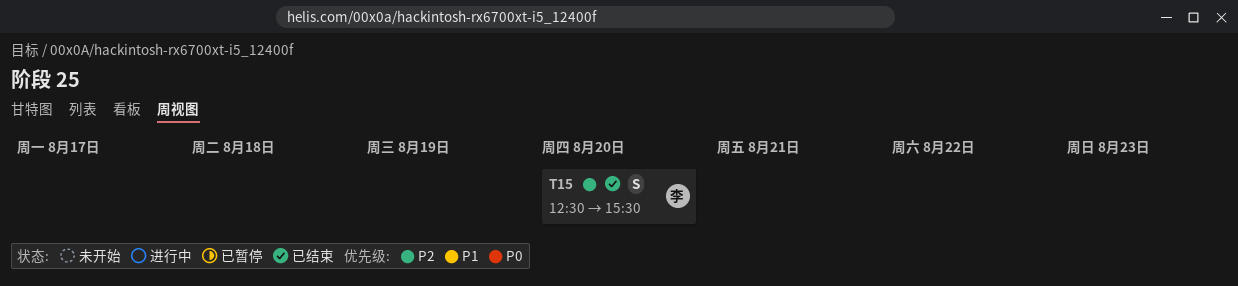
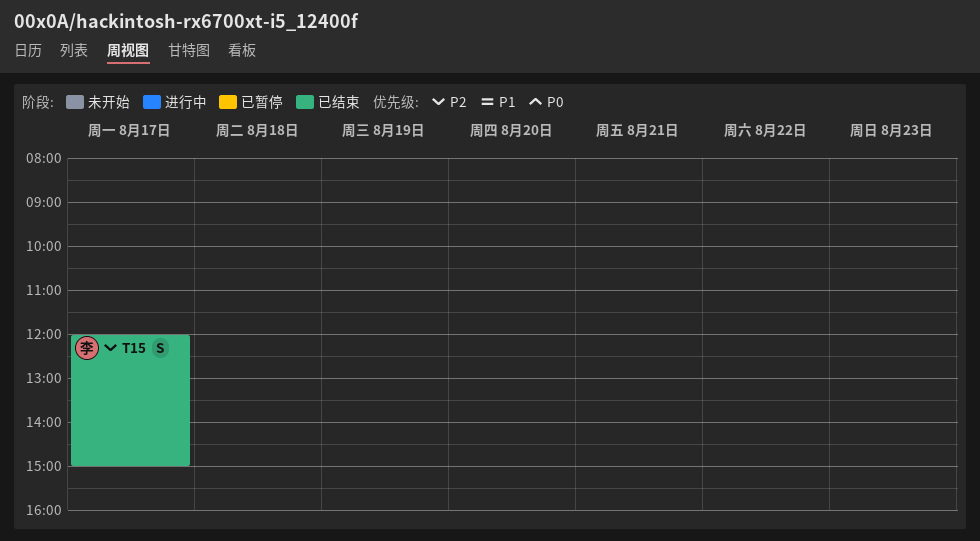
T15, day: Aug 20 -> Aug 17
T15, begins: 12:30 -> 12:00
T15, ends: 15:30 -> 15:00

